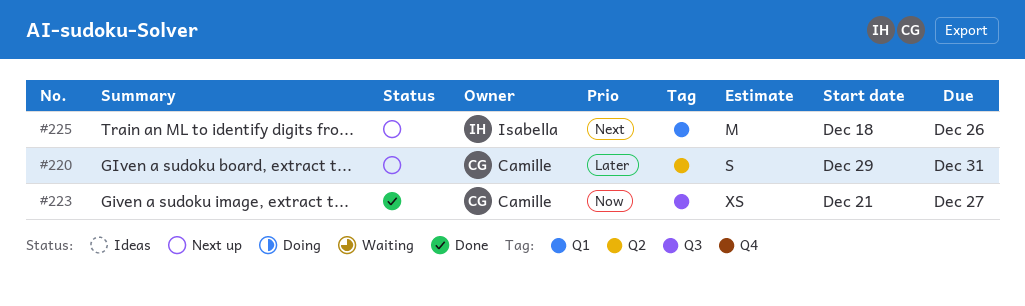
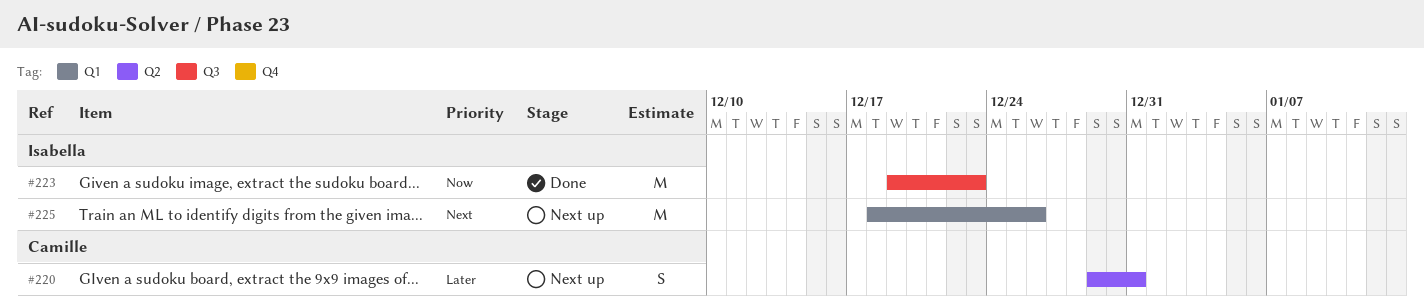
#223, owner: Camille -> Isabella
#223, estimate: XS -> M
#223, start: Dec 21 -> Dec 19
#223, due: Dec 27 -> Dec 23

